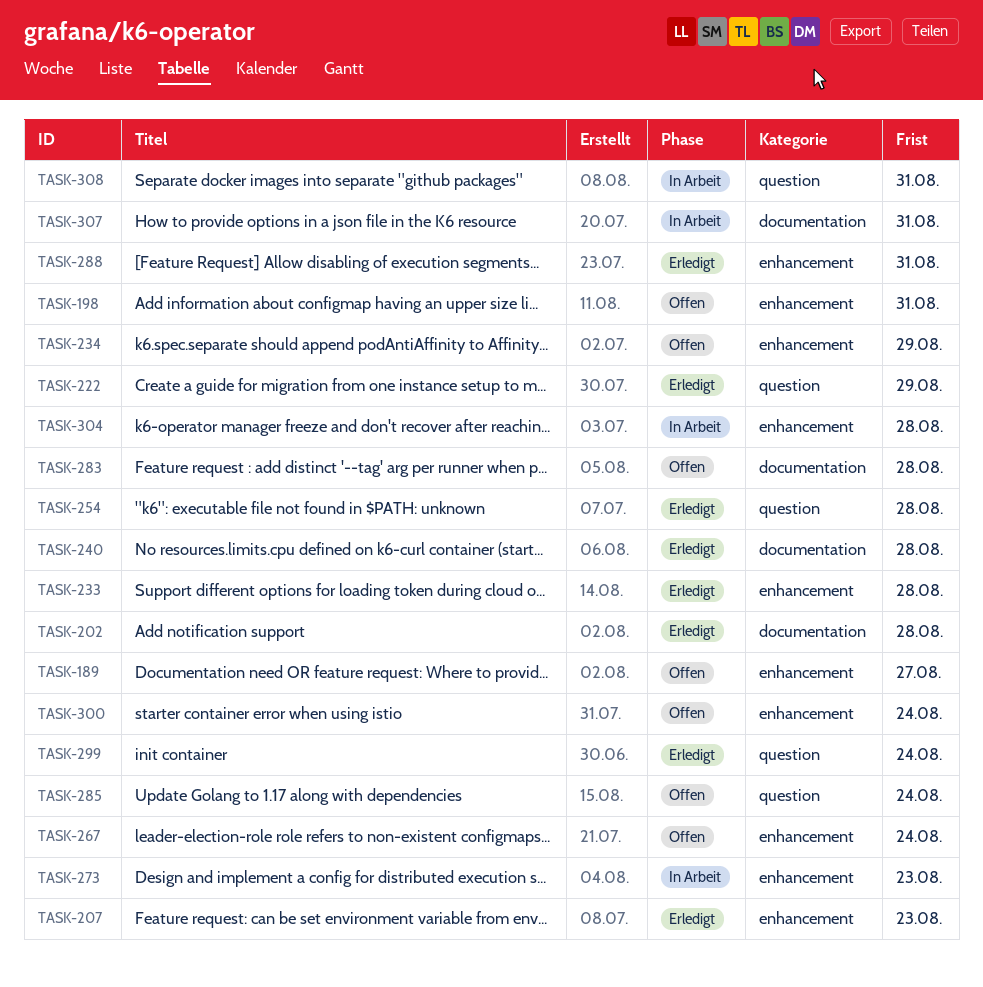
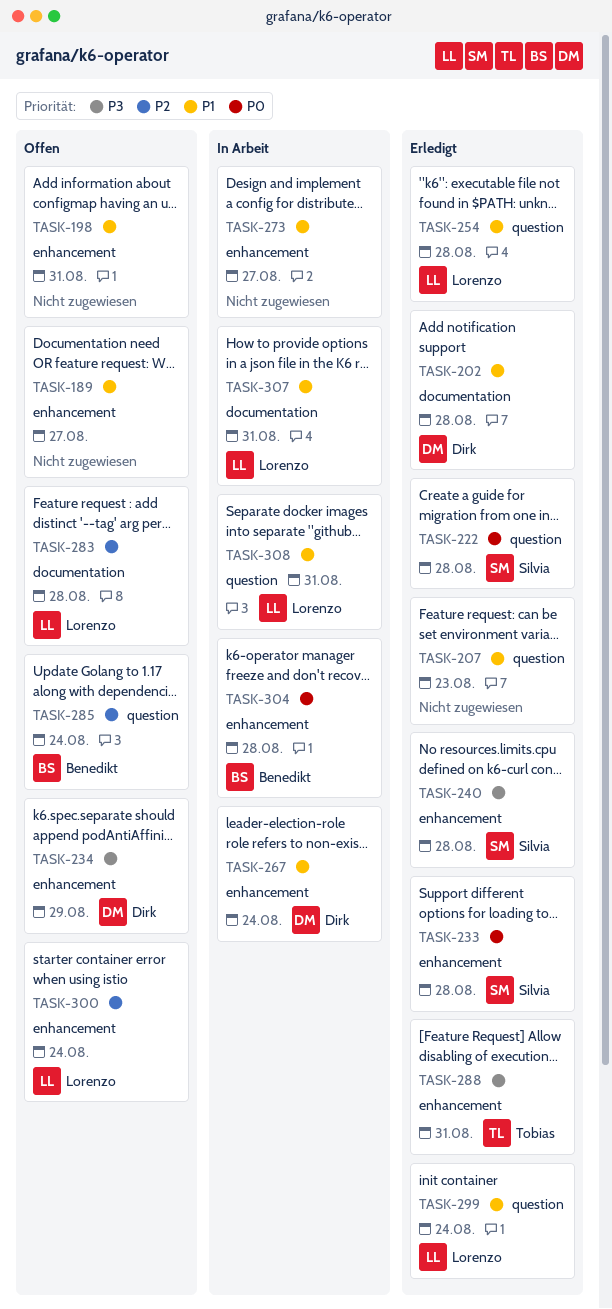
TASK-207, label: enhancement -> question
TASK-222, due: Aug 29 -> Aug 28
TASK-240, label: documentation -> enhancement
TASK-267, status: Offen -> In Arbeit
TASK-273, due: Aug 23 -> Aug 27

